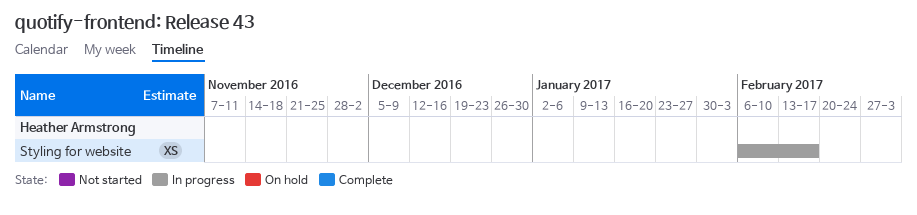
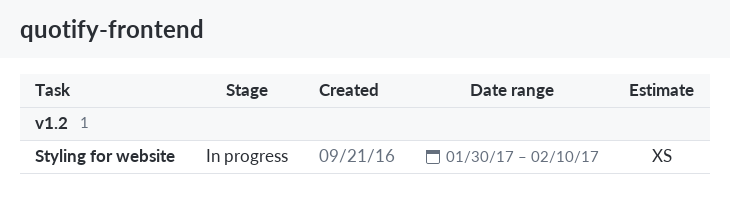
Styling for website, start: Feb 6 -> Jan 30
Styling for website, due: Feb 17 -> Feb 10

